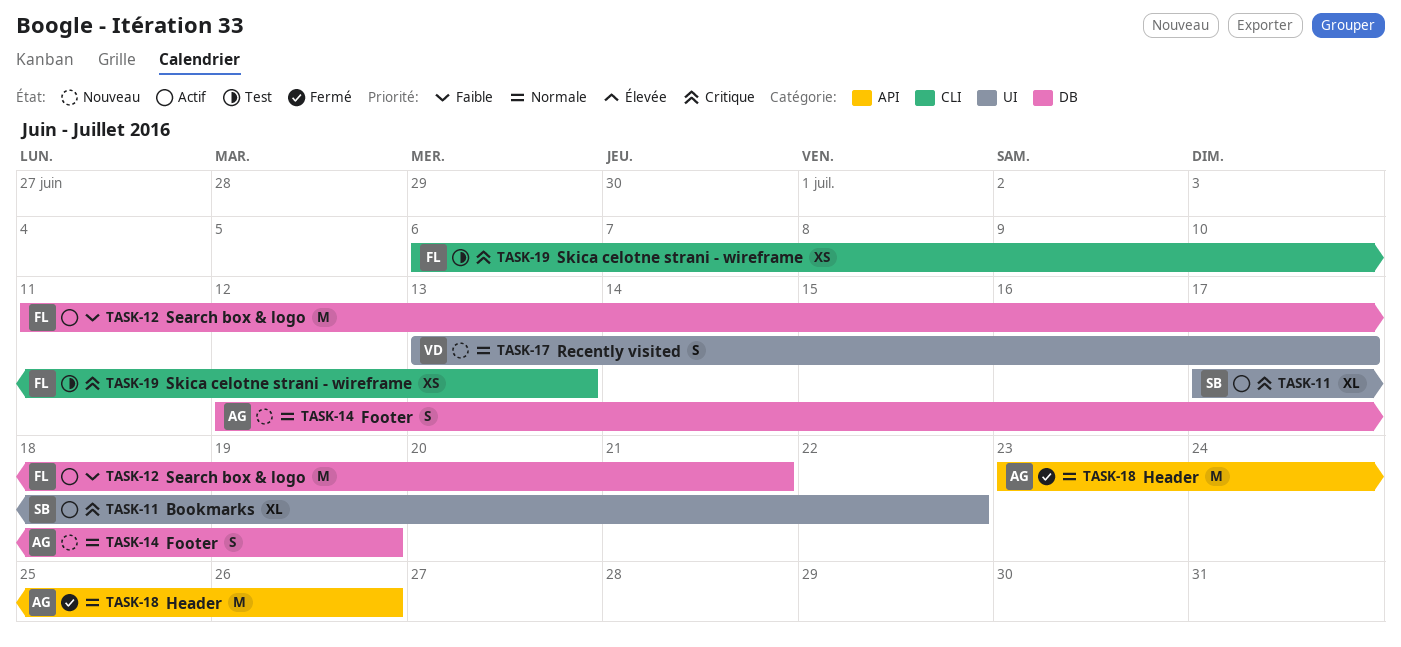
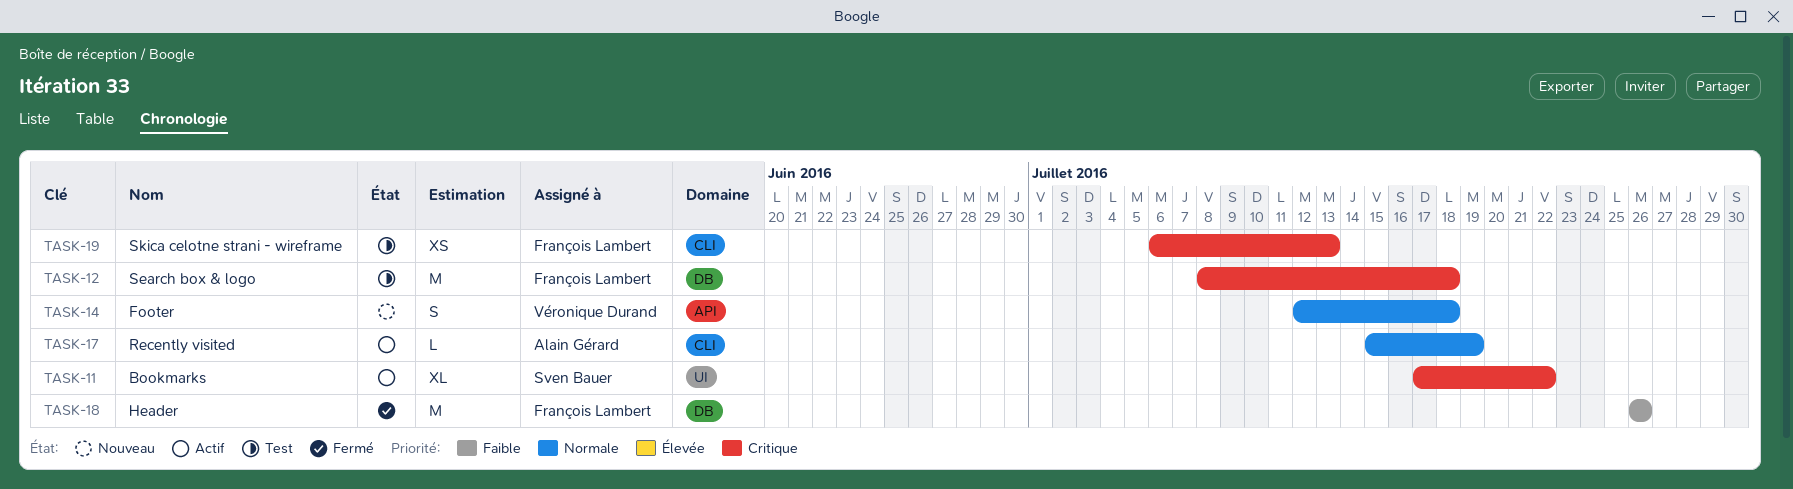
TASK-12, status: Actif -> Test
TASK-12, priority: Faible -> Critique
TASK-12, start: Jul 11 -> Jul 8
TASK-12, due: Jul 21 -> Jul 18
TASK-14, owner: Alain Gérard -> Véronique Durand
TASK-14, label: DB -> API
TASK-14, due: Jul 19 -> Jul 18
TASK-17, status: Nouveau -> Actif
TASK-17, owner: Véronique Durand -> Alain Gérard
TASK-17, label: UI -> CLI
TASK-17, estimate: S -> L
TASK-17, start: Jul 13 -> Jul 15
TASK-17, due: Jul 17 -> Jul 19
TASK-18, owner: Alain Gérard -> François Lambert
TASK-18, priority: Normale -> Faible
TASK-18, label: API -> DB
TASK-18, start: Jul 23 -> Jul 26

